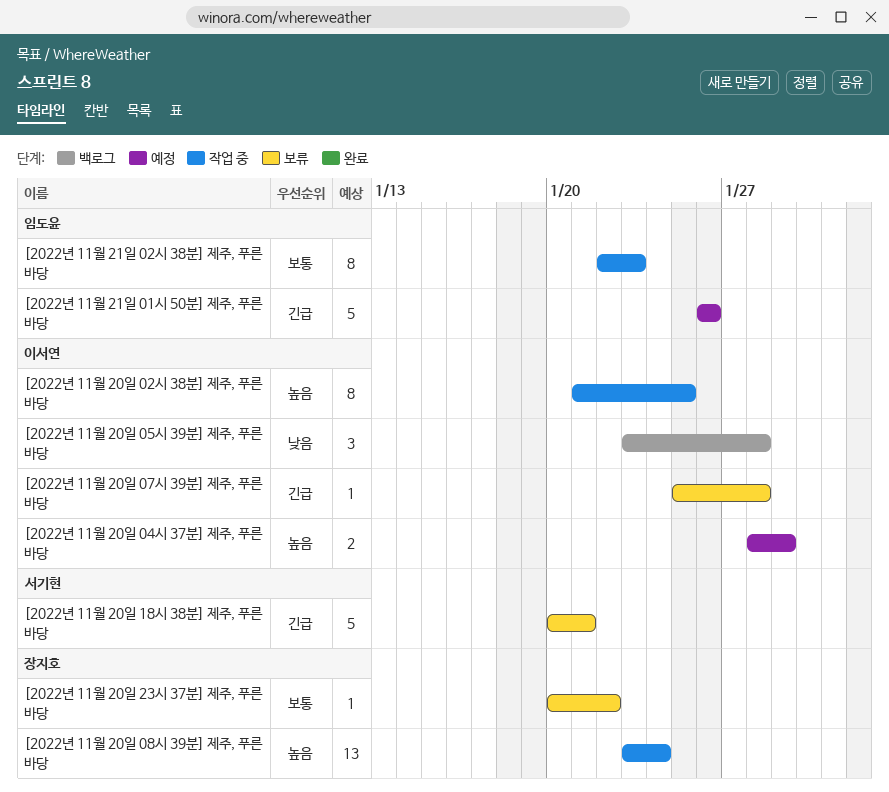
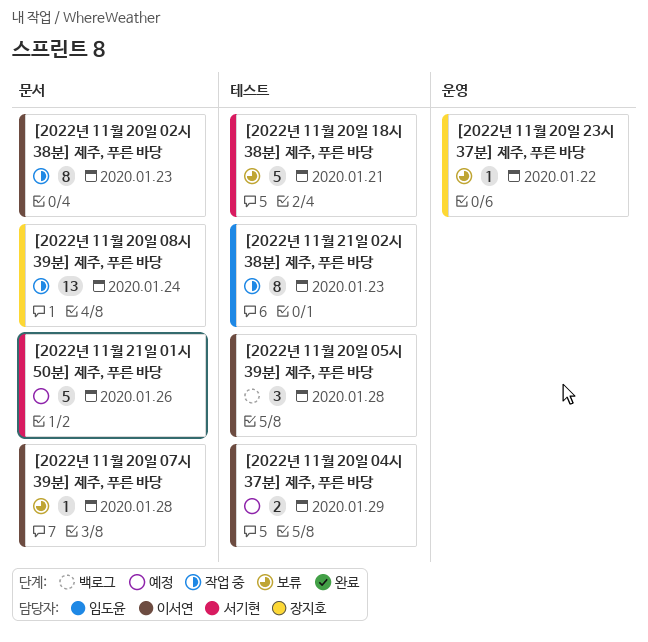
[2022년 11월 20일 02시 38분] 제주, 푸른 바당, due: Jan 25 -> Jan 23
[2022년 11월 21일 01시 50분] 제주, 푸른 바당, owner: 임도윤 -> 서기현

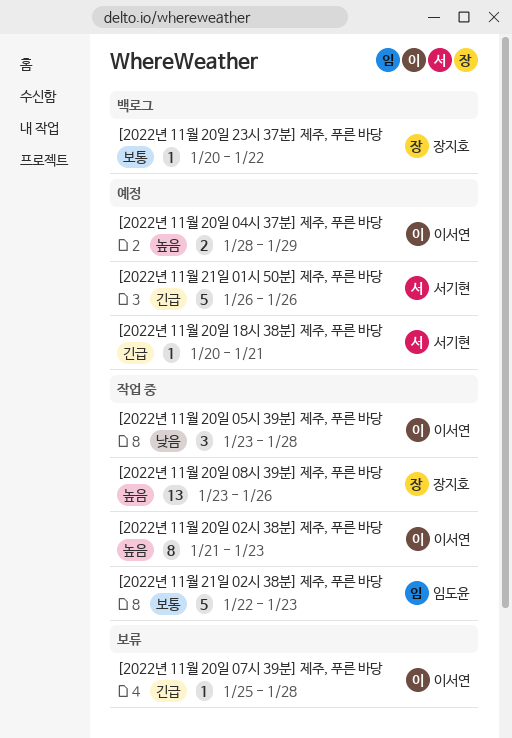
[2022년 11월 20일 05시 39분] 제주, 푸른 바당, status: 백로그 -> 작업 중
[2022년 11월 20일 08시 39분] 제주, 푸른 바당, due: Jan 24 -> Jan 26
[2022년 11월 20일 18시 38분] 제주, 푸른 바당, status: 보류 -> 예정
[2022년 11월 20일 18시 38분] 제주, 푸른 바당, estimate: 5 -> 1
[2022년 11월 20일 23시 37분] 제주, 푸른 바당, status: 보류 -> 백로그
[2022년 11월 21일 02시 38분] 제주, 푸른 바당, estimate: 8 -> 5

